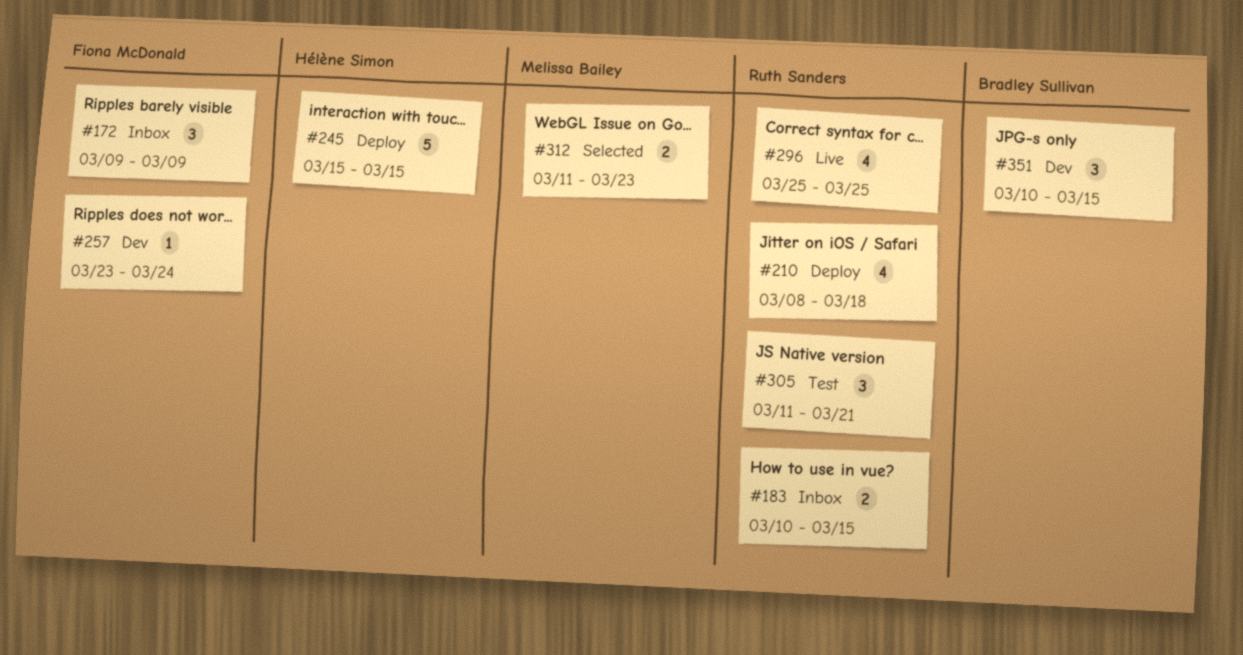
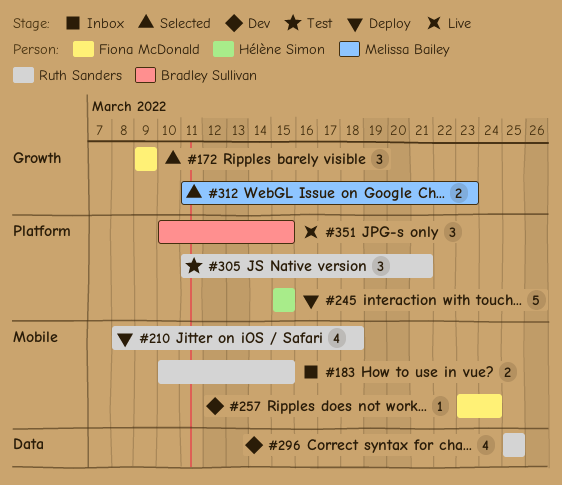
#172, status: Inbox -> Selected
#296, status: Live -> Dev
#351, status: Dev -> Live

